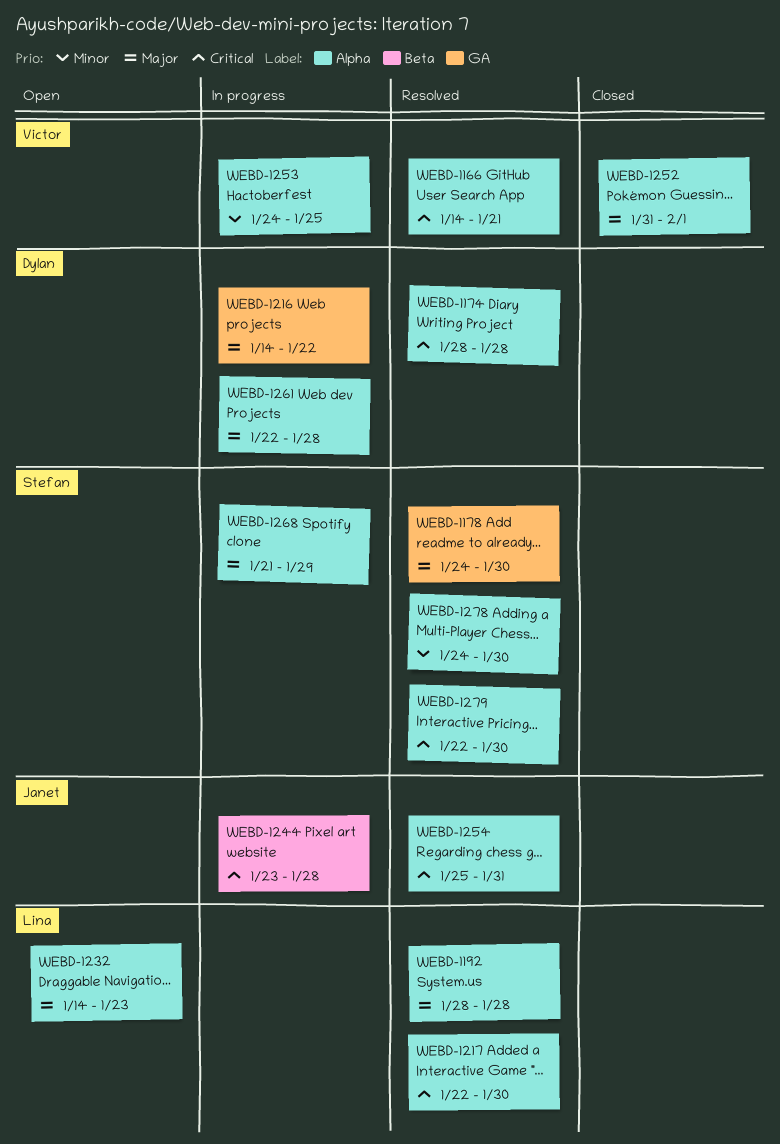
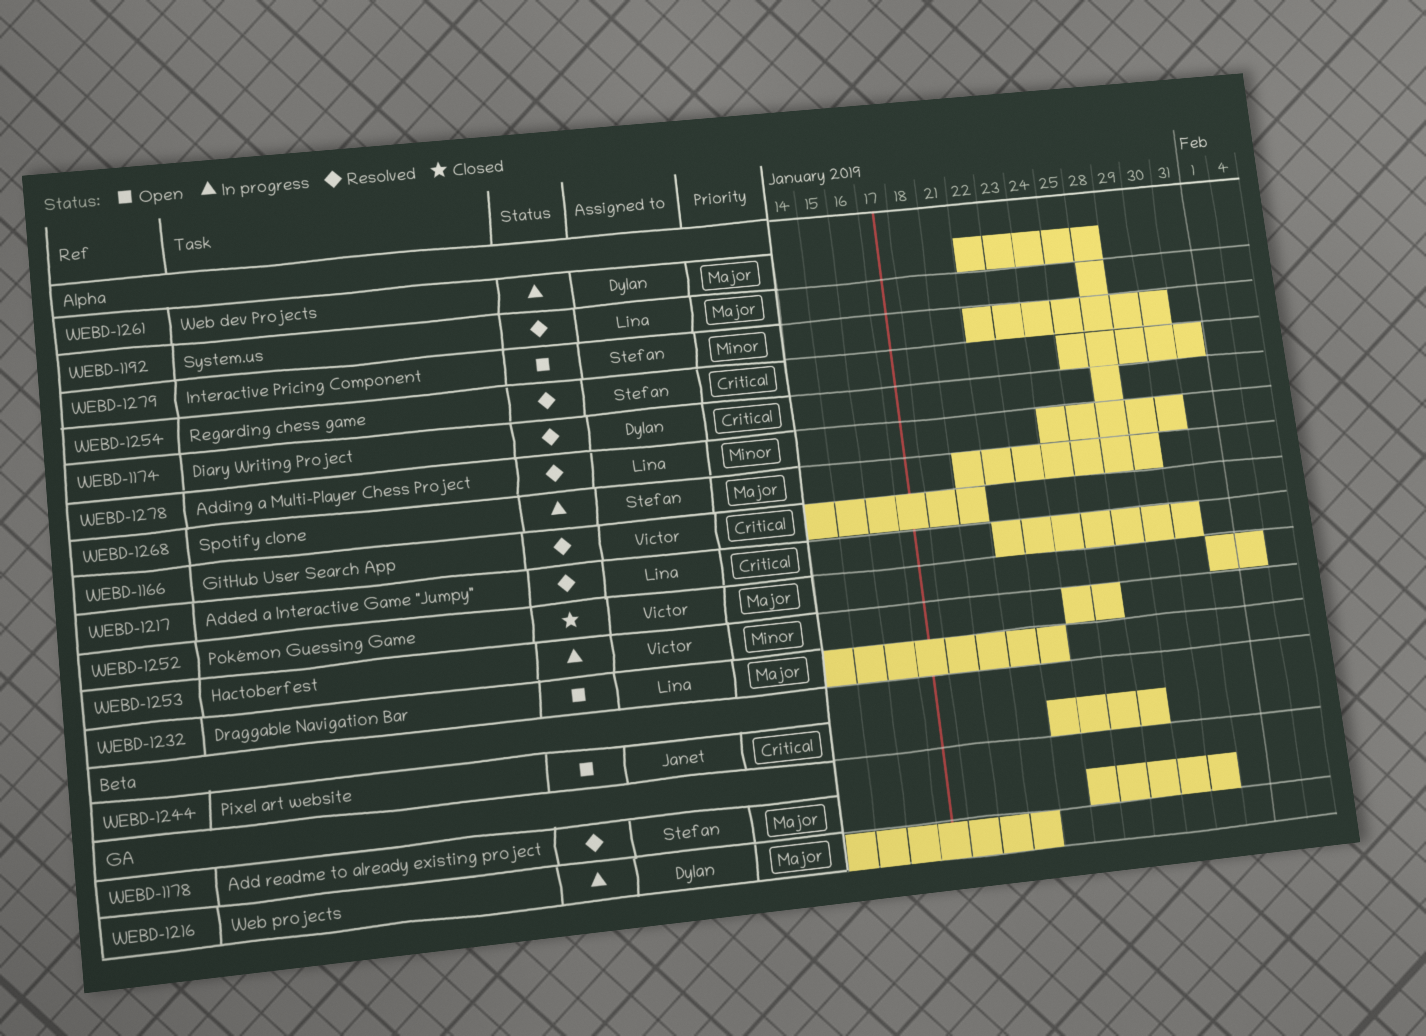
WEBD-1244, status: In progress -> Open
WEBD-1254, owner: Janet -> Stefan
WEBD-1278, owner: Stefan -> Lina
WEBD-1279, status: Resolved -> Open
WEBD-1279, priority: Critical -> Minor

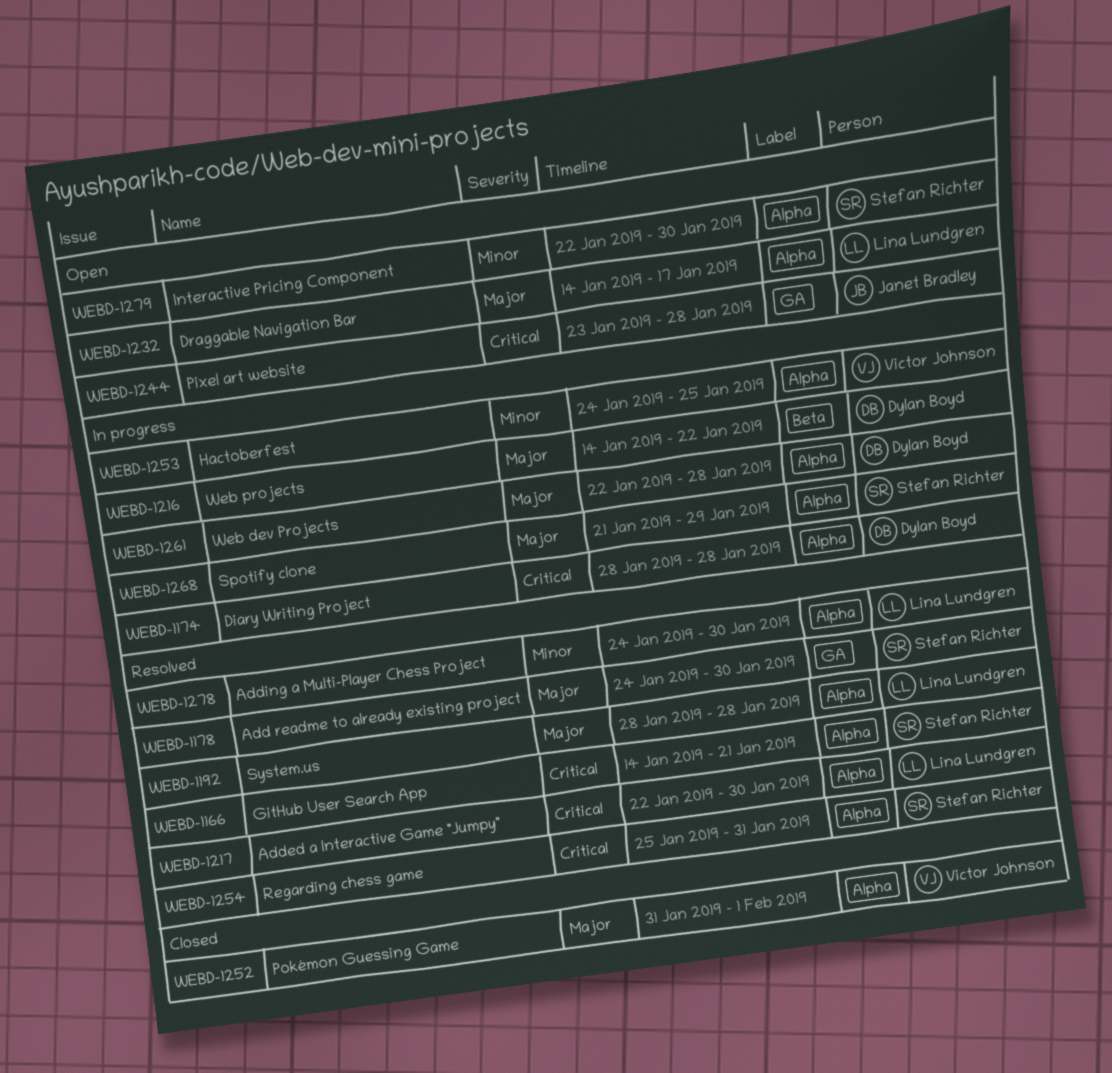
WEBD-1166, owner: Victor Johnson -> Stefan Richter
WEBD-1174, status: Resolved -> In progress
WEBD-1216, label: GA -> Beta
WEBD-1232, due: Jan 23 -> Jan 17
WEBD-1244, label: Beta -> GA

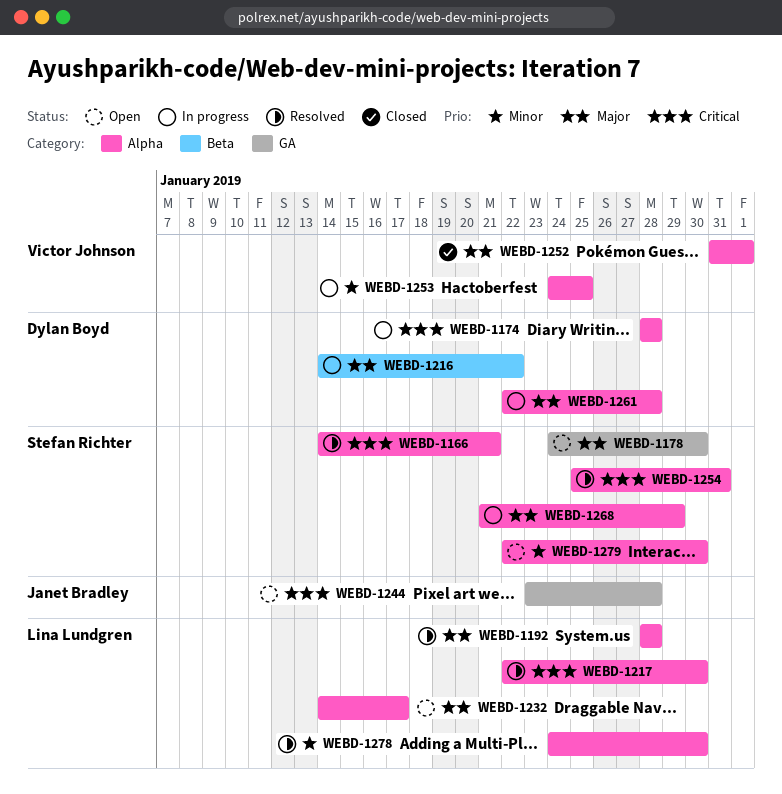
WEBD-1178, status: Resolved -> Open

